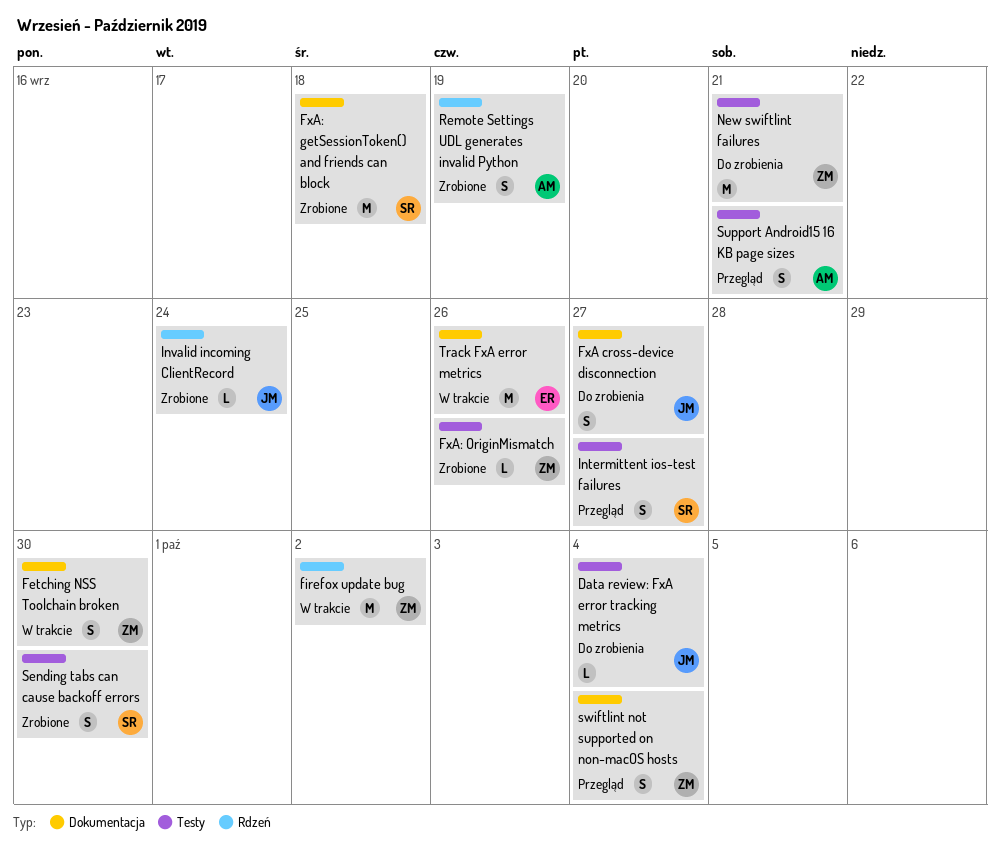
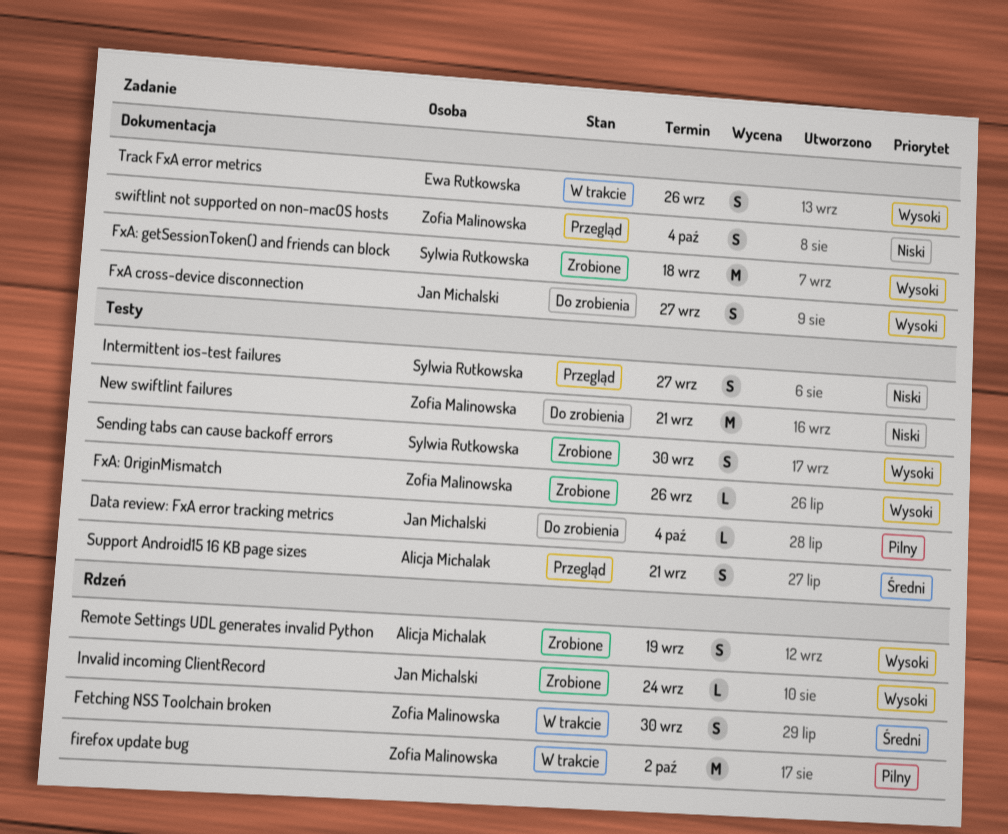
Fetching NSS Toolchain broken, label: Dokumentacja -> Rdzeń
Track FxA error metrics, estimate: M -> S

